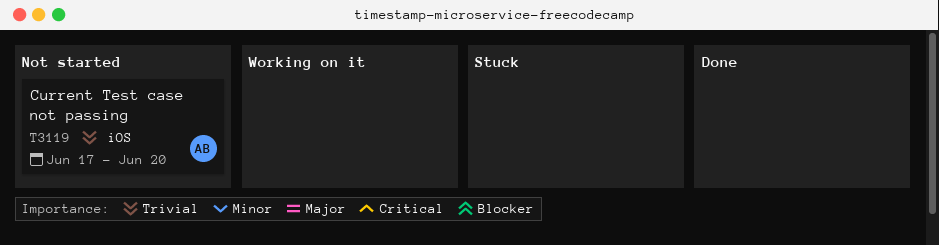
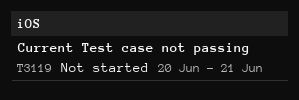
T3119, start: Jun 17 -> Jun 20
T3119, due: Jun 20 -> Jun 21

